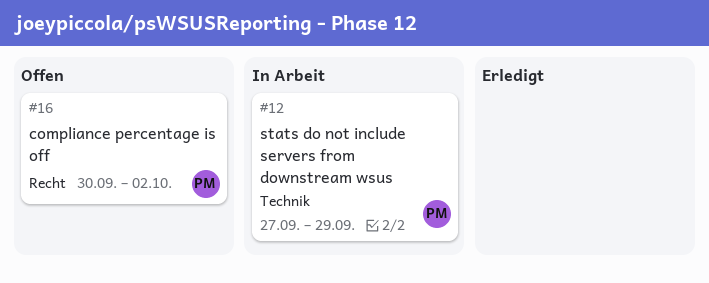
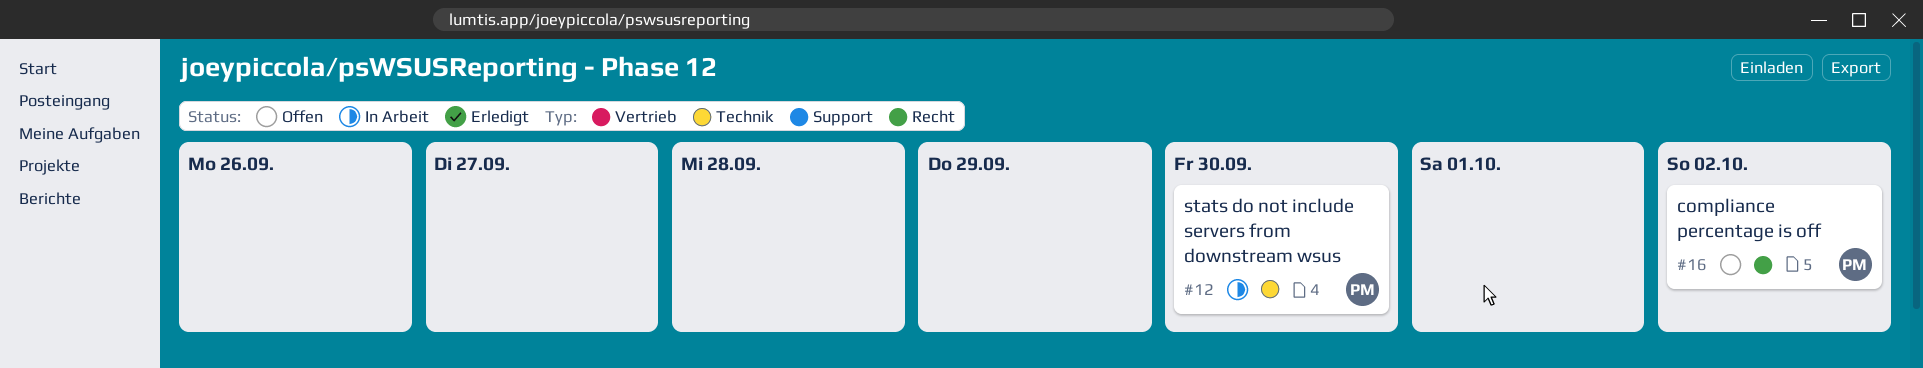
#12, due: Sep 29 -> Sep 30

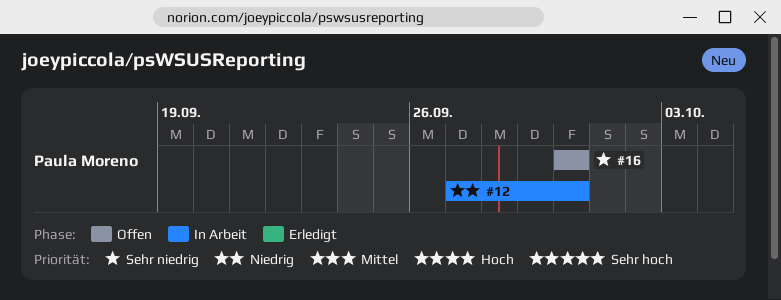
#16, due: Oct 2 -> Sep 30

